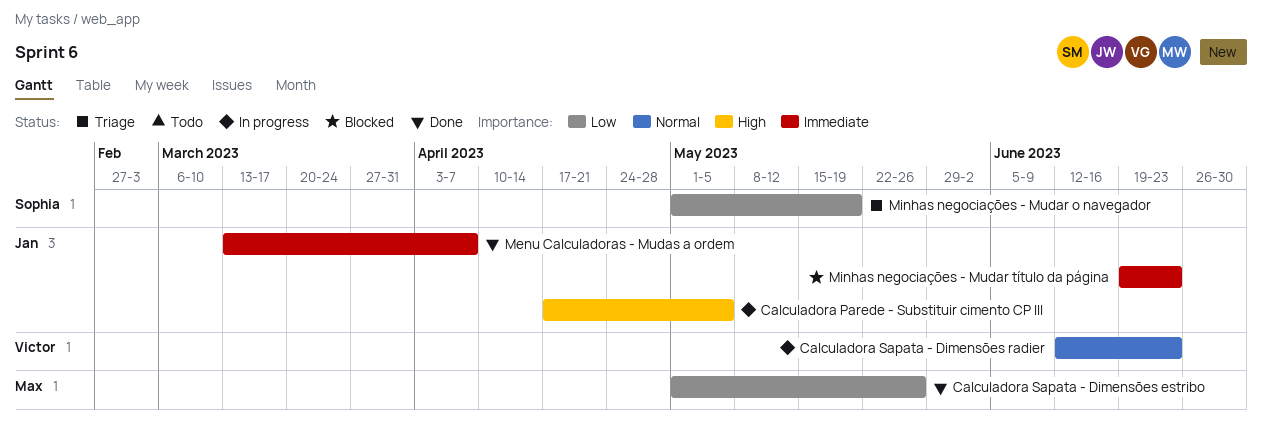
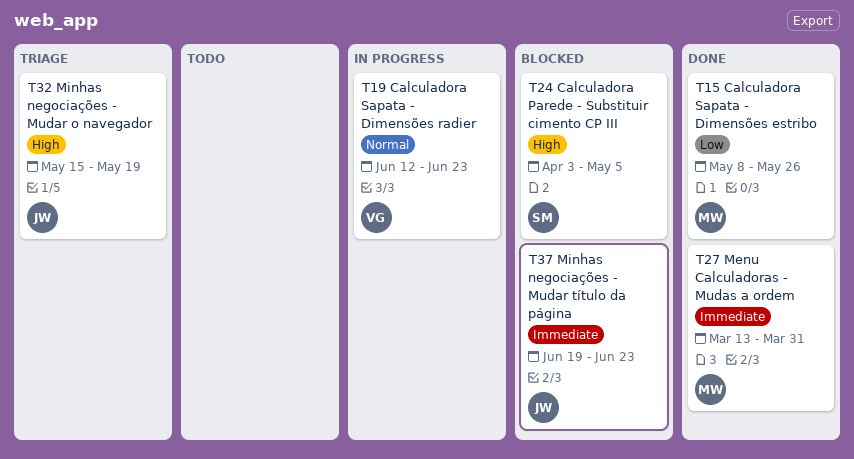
Calculadora Parede - Substituir cimento CP III, status: In progress -> Blocked
Calculadora Parede - Substituir cimento CP III, owner: Jan -> Sophia
Calculadora Parede - Substituir cimento CP III, start: Apr 17 -> Apr 3
Calculadora Sapata - Dimensões estribo, start: May 1 -> May 8
Menu Calculadoras - Mudas a ordem, owner: Jan -> Max
Menu Calculadoras - Mudas a ordem, due: Apr 7 -> Mar 31
Minhas negociações - Mudar o navegador, owner: Sophia -> Jan
Minhas negociações - Mudar o navegador, priority: Low -> High
Minhas negociações - Mudar o navegador, start: May 1 -> May 15

